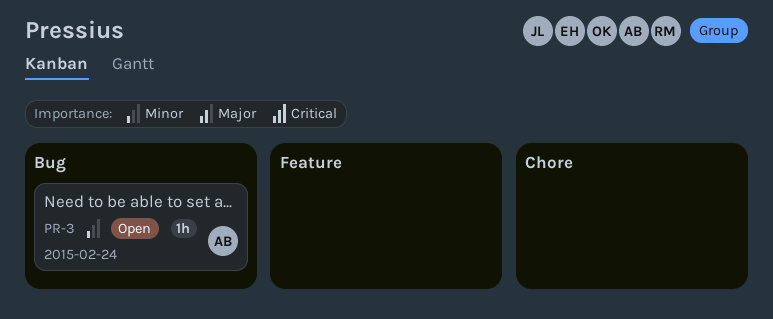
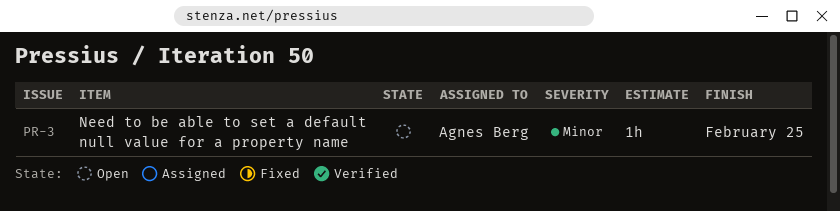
PR-3, due: Feb 24 -> Feb 25

